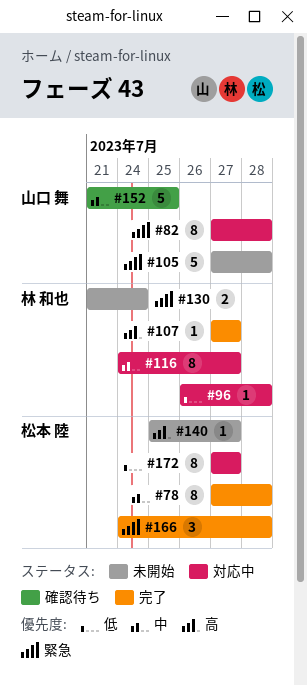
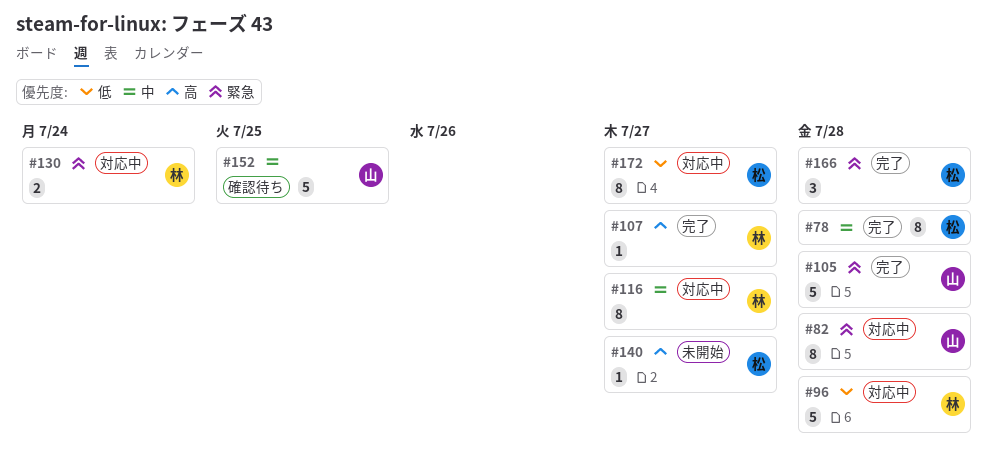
#96, estimate: 1 -> 5
#105, status: 未開始 -> 完了
#130, status: 未開始 -> 対応中

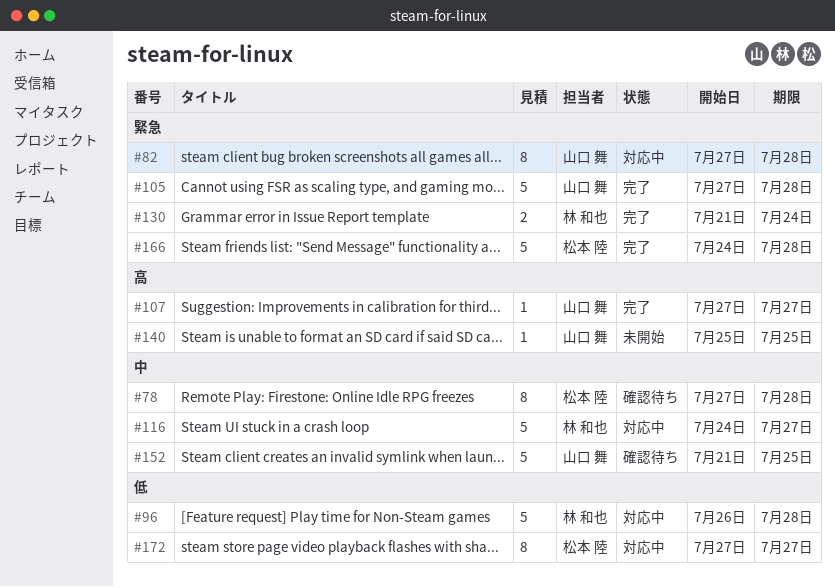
#78, status: 完了 -> 確認待ち
#107, owner: 林 和也 -> 山口 舞
#116, estimate: 8 -> 5
#130, status: 対応中 -> 完了
#140, owner: 松本 陸 -> 山口 舞
#140, due: Jul 27 -> Jul 25
#166, estimate: 3 -> 5

